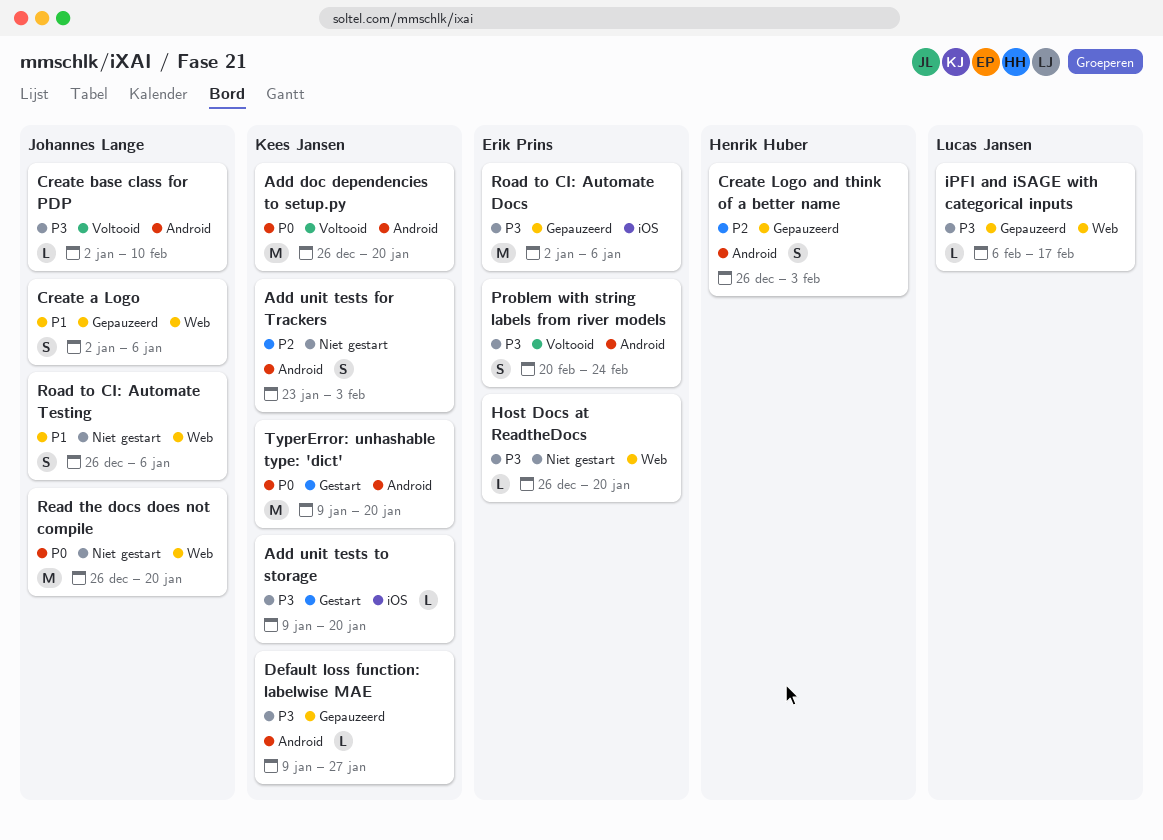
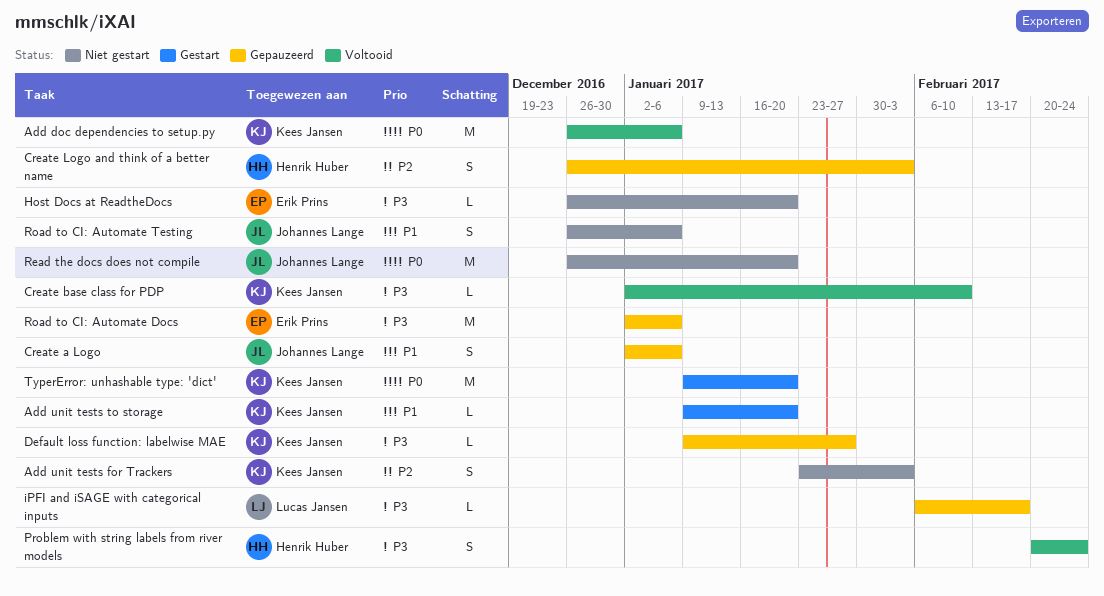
Add doc dependencies to setup.py, due: Jan 20 -> Jan 6
Add unit tests to storage, priority: P3 -> P1
Create base class for PDP, owner: Johannes Lange -> Kees Jansen
Problem with string labels from river models, owner: Erik Prins -> Henrik Huber

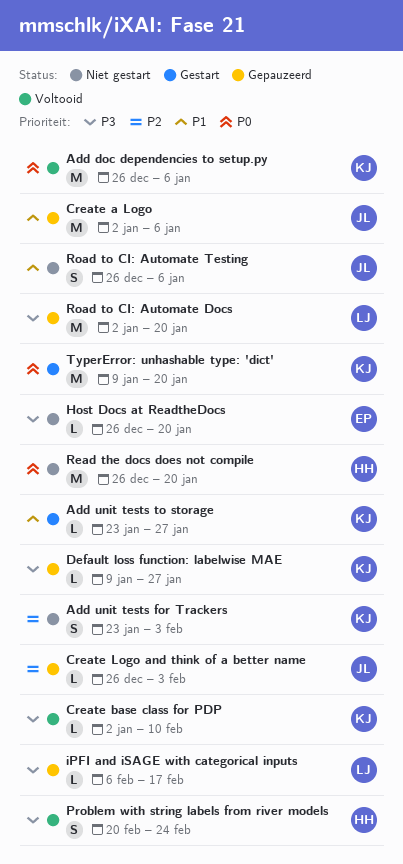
Add unit tests to storage, start: Jan 9 -> Jan 23
Add unit tests to storage, due: Jan 20 -> Jan 27
Create a Logo, estimate: S -> M
Create Logo and think of a better name, owner: Henrik Huber -> Johannes Lange
Create Logo and think of a better name, estimate: S -> L
Read the docs does not compile, owner: Johannes Lange -> Henrik Huber
Road to CI: Automate Docs, owner: Erik Prins -> Lucas Jansen
Road to CI: Automate Docs, due: Jan 6 -> Jan 20

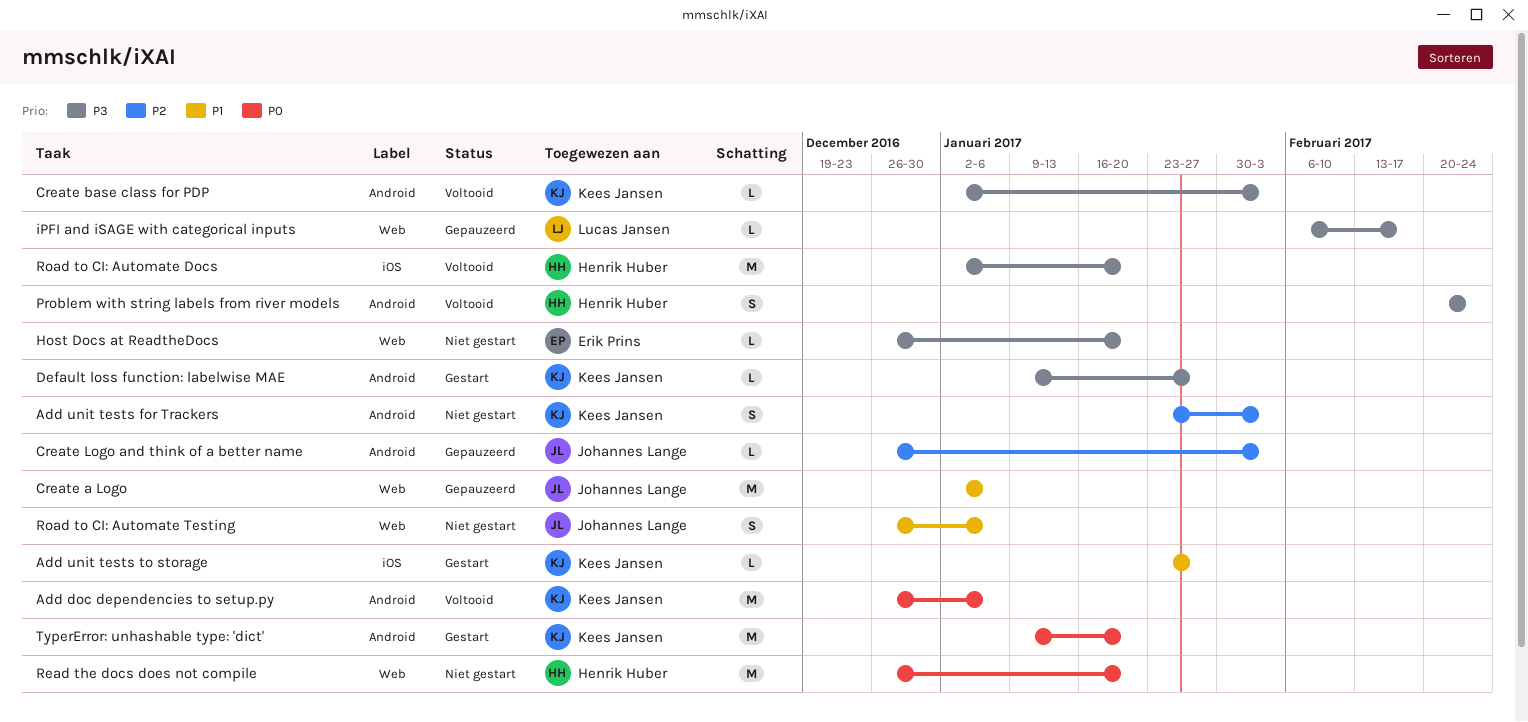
Create base class for PDP, due: Feb 10 -> Feb 3
Default loss function: labelwise MAE, status: Gepauzeerd -> Gestart
Road to CI: Automate Docs, status: Gepauzeerd -> Voltooid
Road to CI: Automate Docs, owner: Lucas Jansen -> Henrik Huber

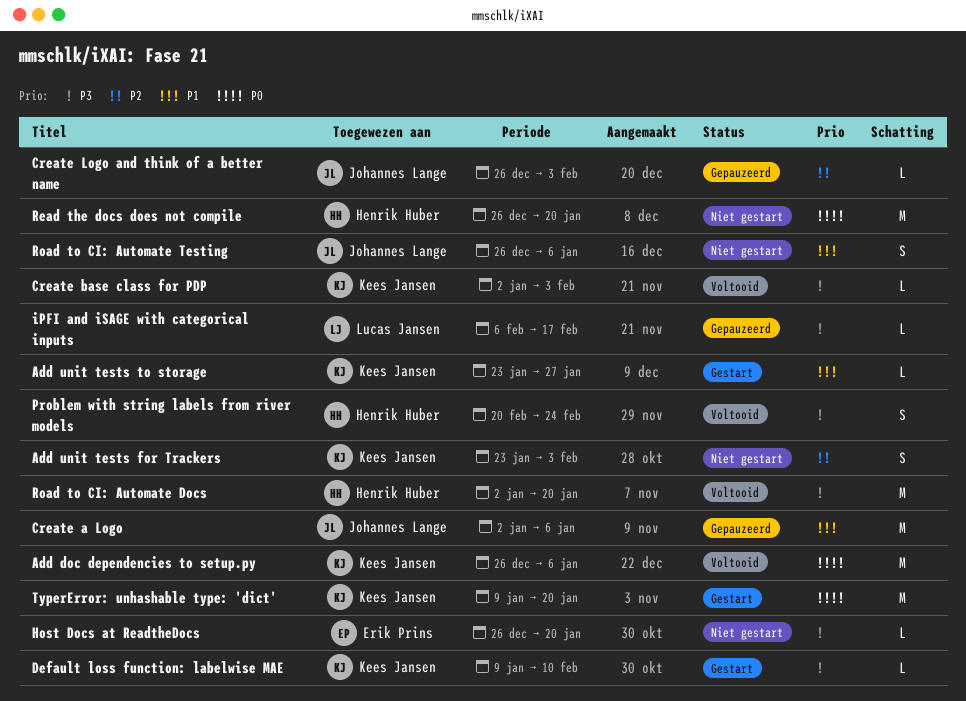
Default loss function: labelwise MAE, due: Jan 27 -> Feb 10

